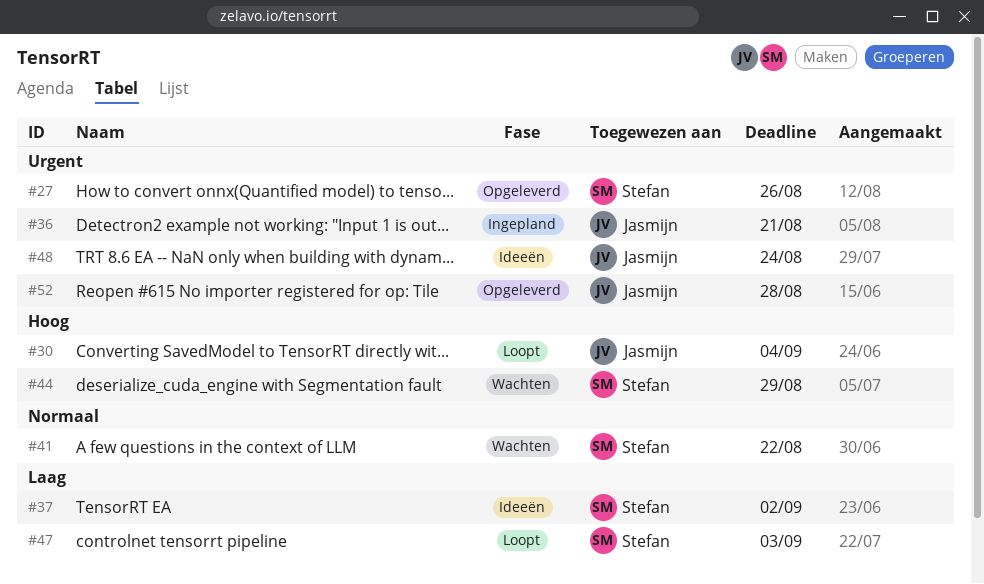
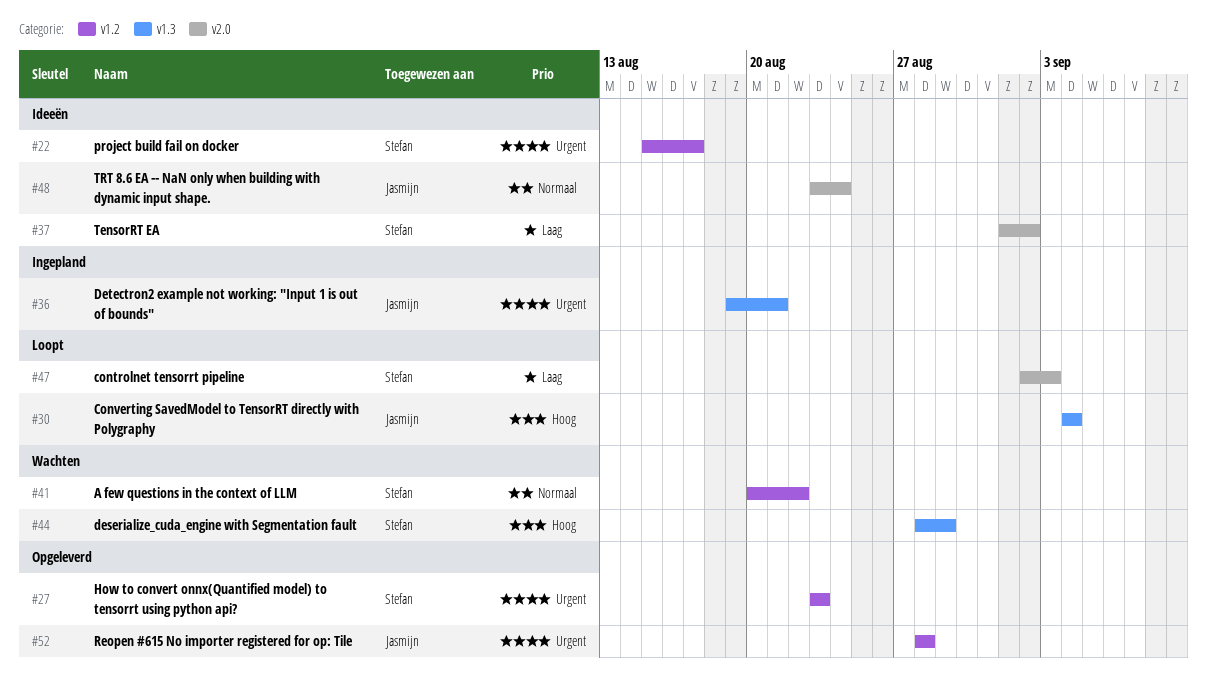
#22: none -> present
#27, due: Aug 26 -> Aug 23
#48, priority: Urgent -> Normaal

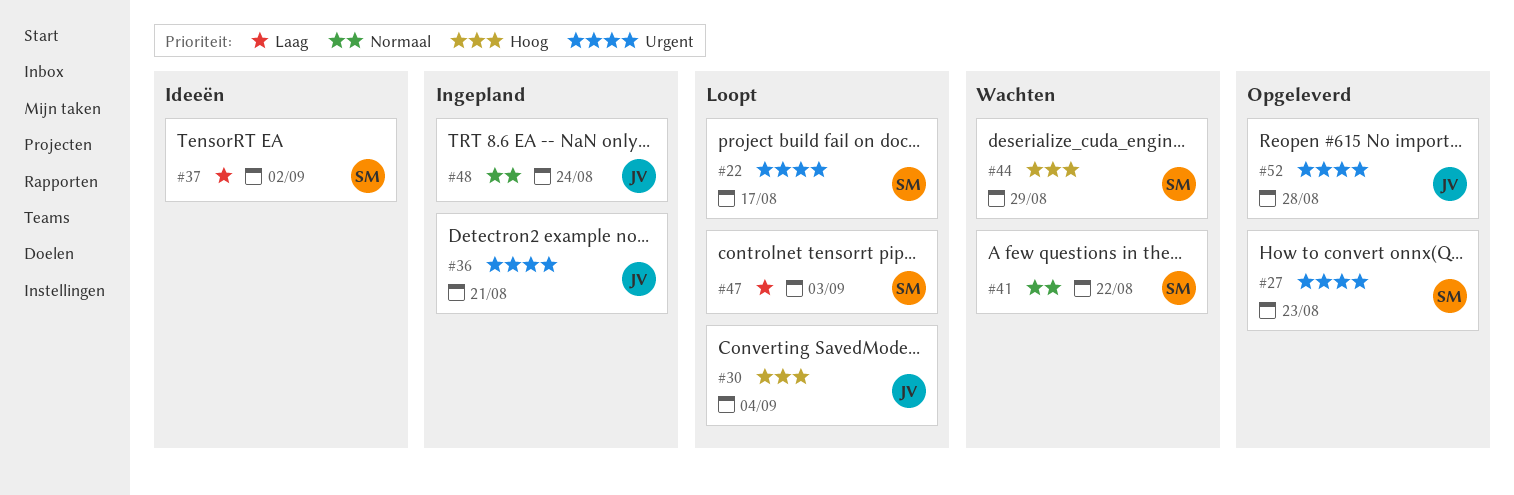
#22, status: Ideeën -> Loopt
#48, status: Ideeën -> Ingepland

